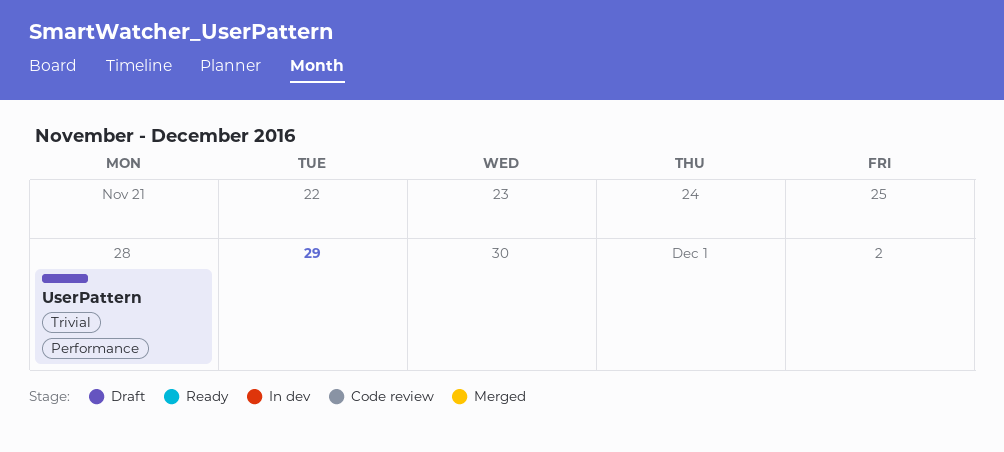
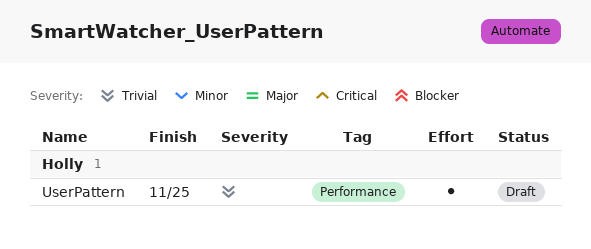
UserPattern, due: Nov 28 -> Nov 25

